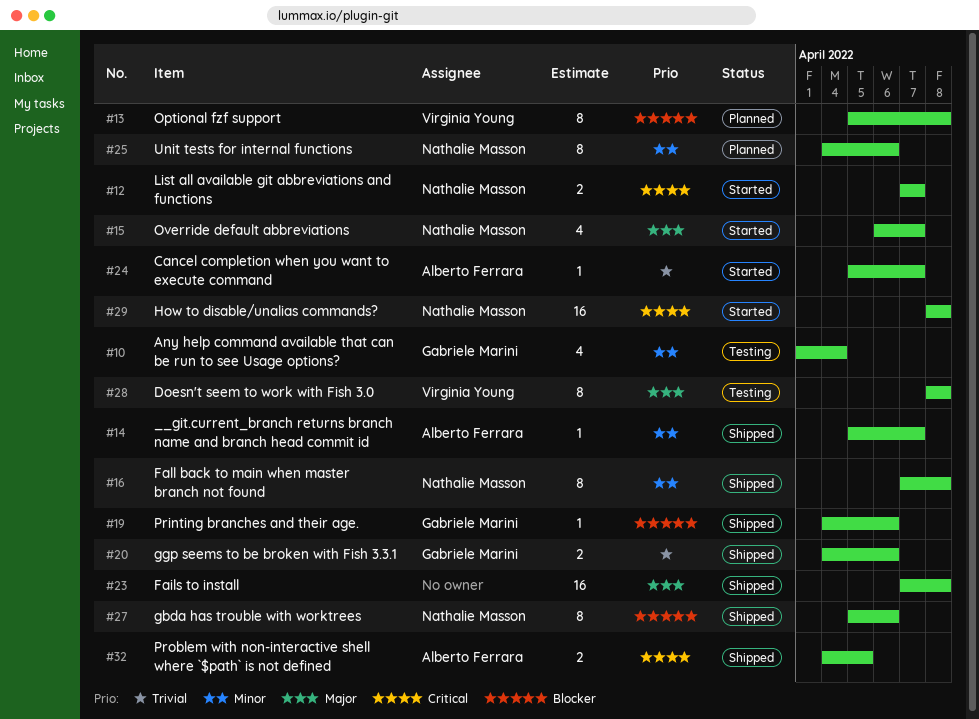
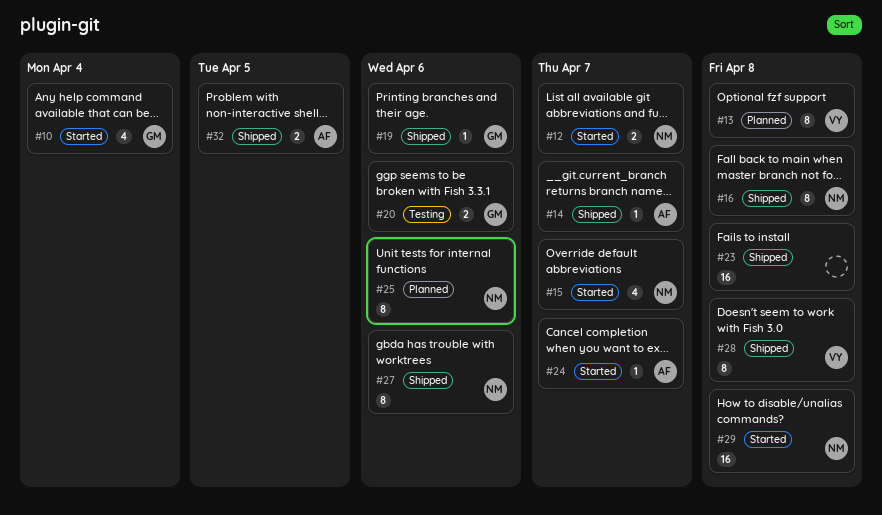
#10, status: Testing -> Started
#20, status: Shipped -> Testing
#28, status: Testing -> Shipped

